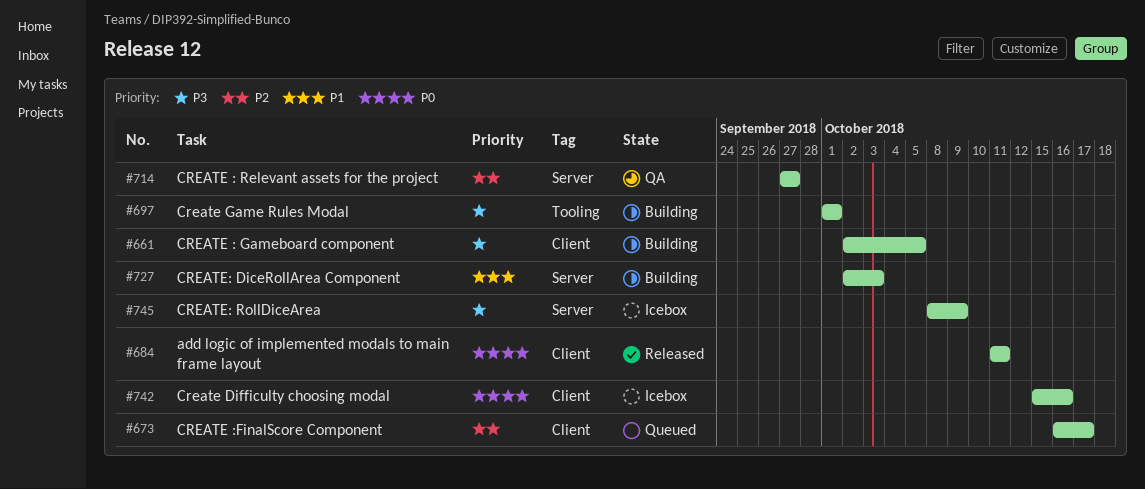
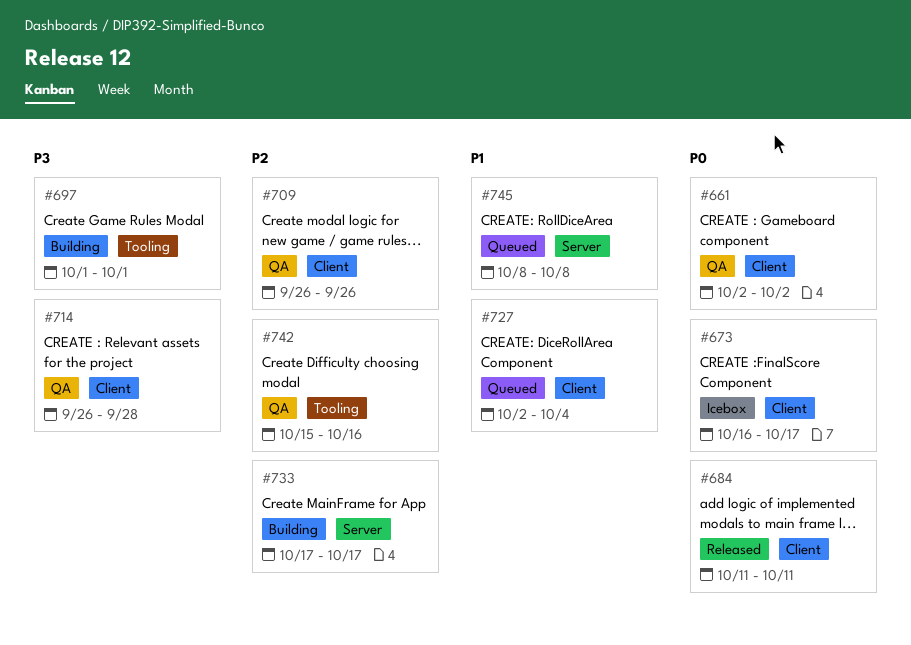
#661, status: Building -> QA
#661, priority: P3 -> P0
#661, due: Oct 5 -> Oct 2
#673, status: Queued -> Icebox
#673, priority: P2 -> P0
#709: none -> present
#714, priority: P2 -> P3
#714, label: Server -> Client
#714, start: Sep 27 -> Sep 26
#714, due: Sep 27 -> Sep 28
#727, status: Building -> Queued
#727, label: Server -> Client
#727, due: Oct 3 -> Oct 4
#733: none -> present
#742, status: Icebox -> QA
#742, priority: P0 -> P2
#742, label: Client -> Tooling
#745, status: Icebox -> Queued
#745, priority: P3 -> P1
#745, due: Oct 9 -> Oct 8

